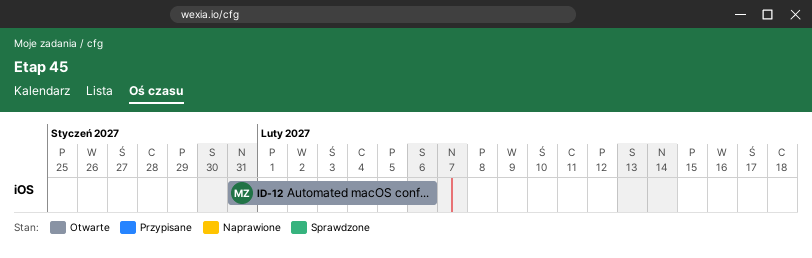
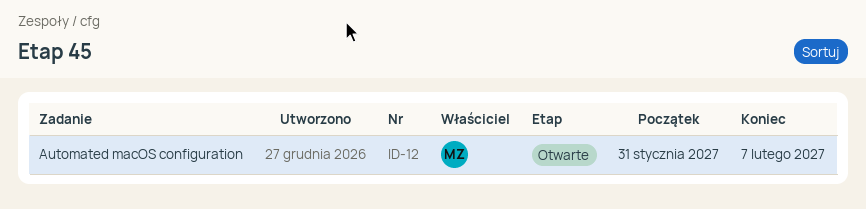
ID-12, due: Feb 6 -> Feb 7

